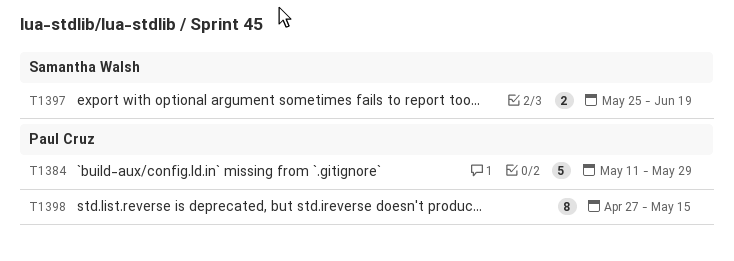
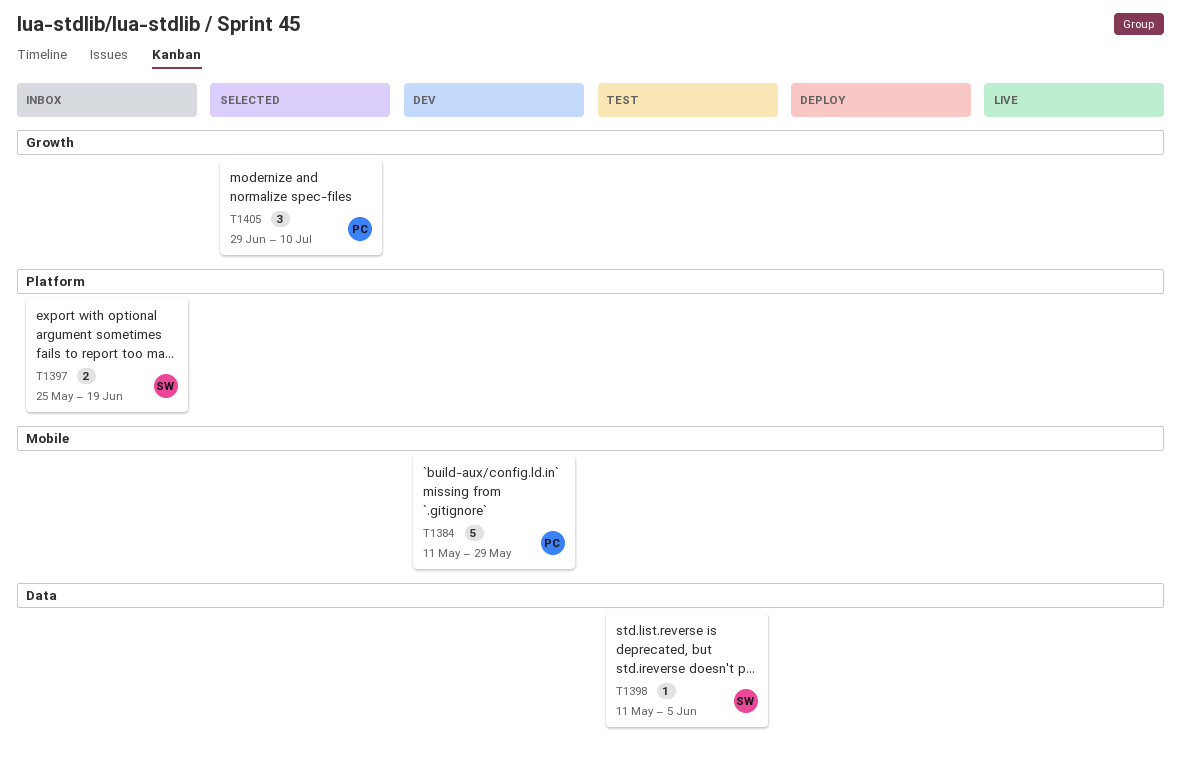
T1398, owner: Paul Cruz -> Samantha Walsh
T1398, estimate: 8 -> 1
T1398, start: Apr 27 -> May 11
T1398, due: May 15 -> Jun 5
T1405: none -> present

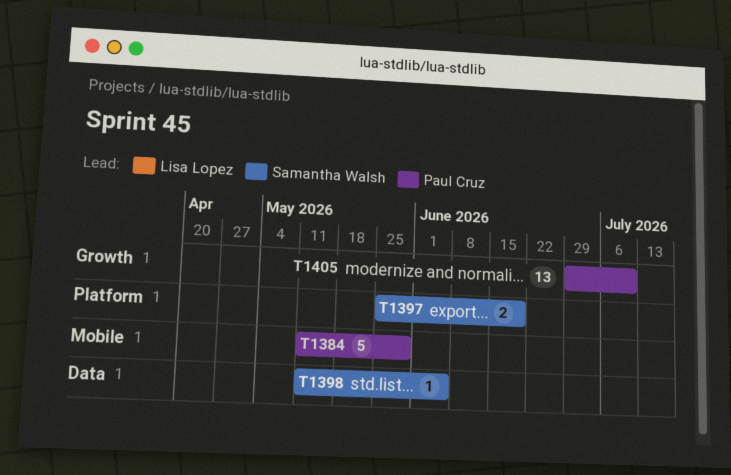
T1405, estimate: 3 -> 13

